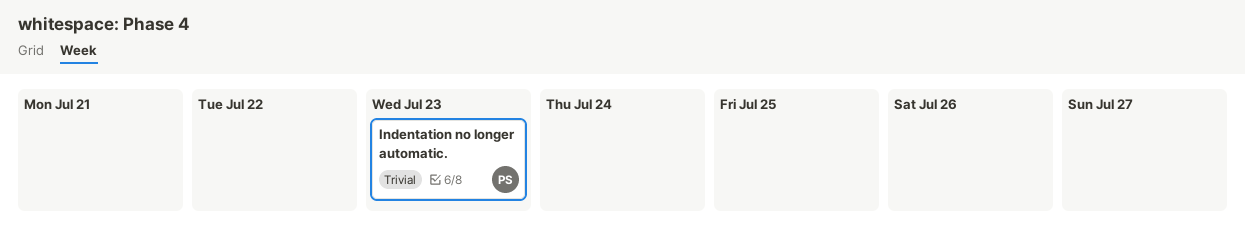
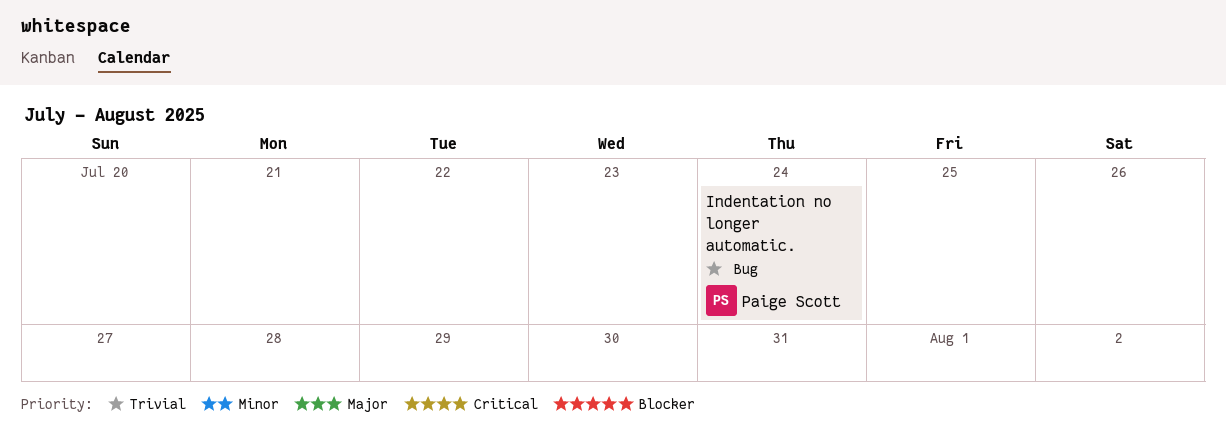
Indentation no longer automatic., due: Jul 23 -> Jul 24

